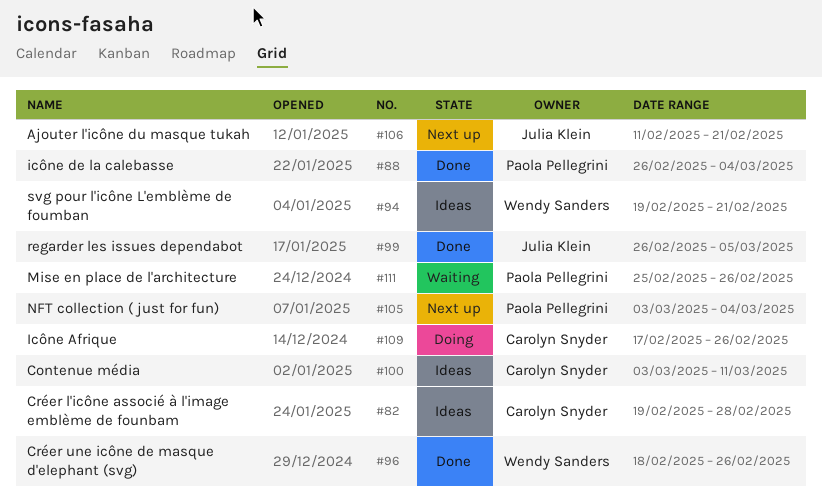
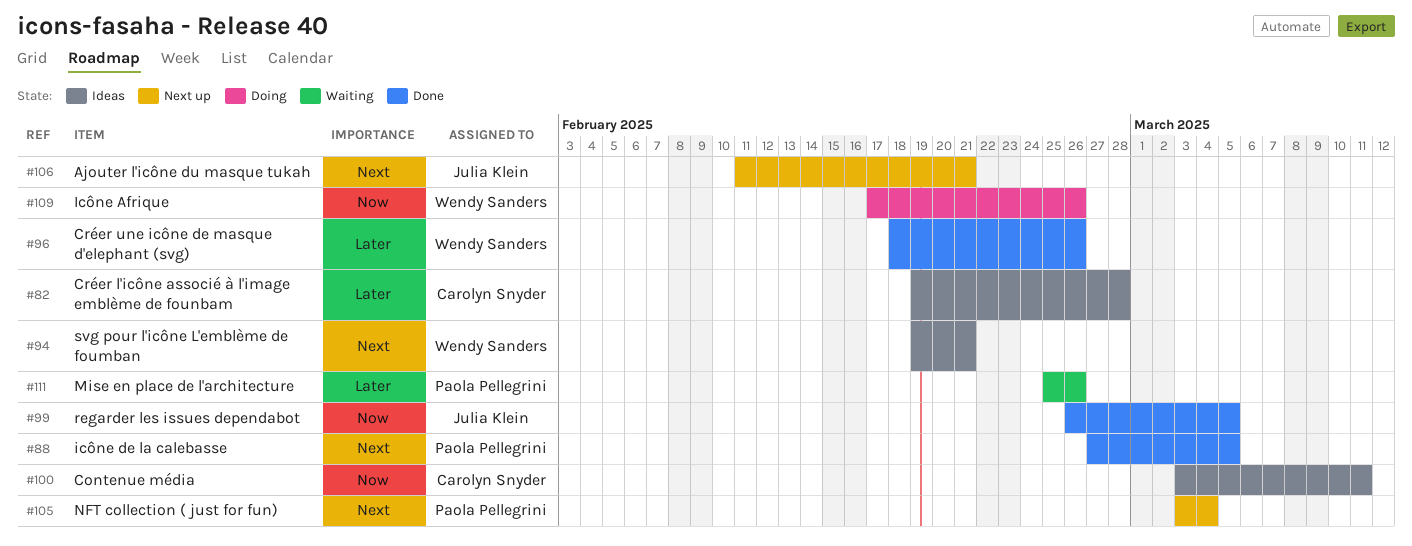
#88, start: Feb 26 -> Feb 27
#88, due: Mar 4 -> Mar 5
#109, owner: Carolyn Snyder -> Wendy Sanders

